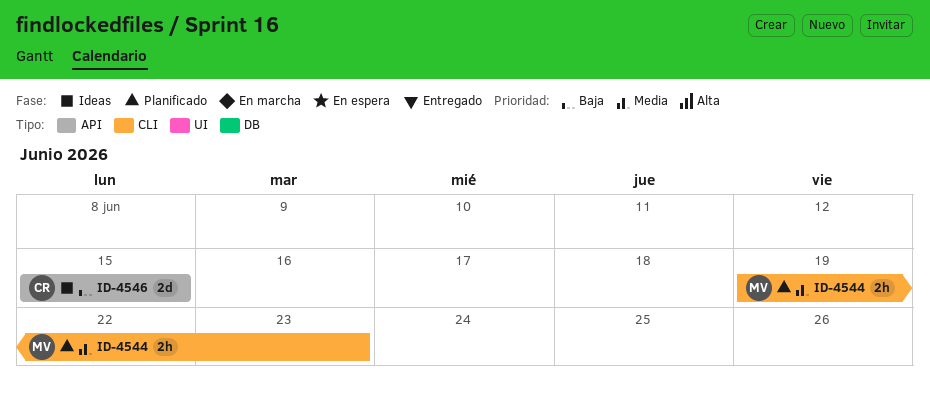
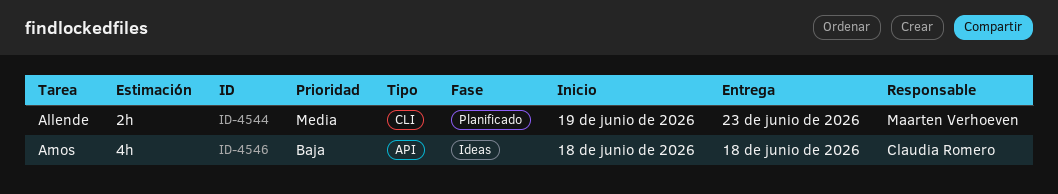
ID-4546, estimate: 2d -> 4h
ID-4546, start: Jun 15 -> Jun 18
ID-4546, due: Jun 15 -> Jun 18

